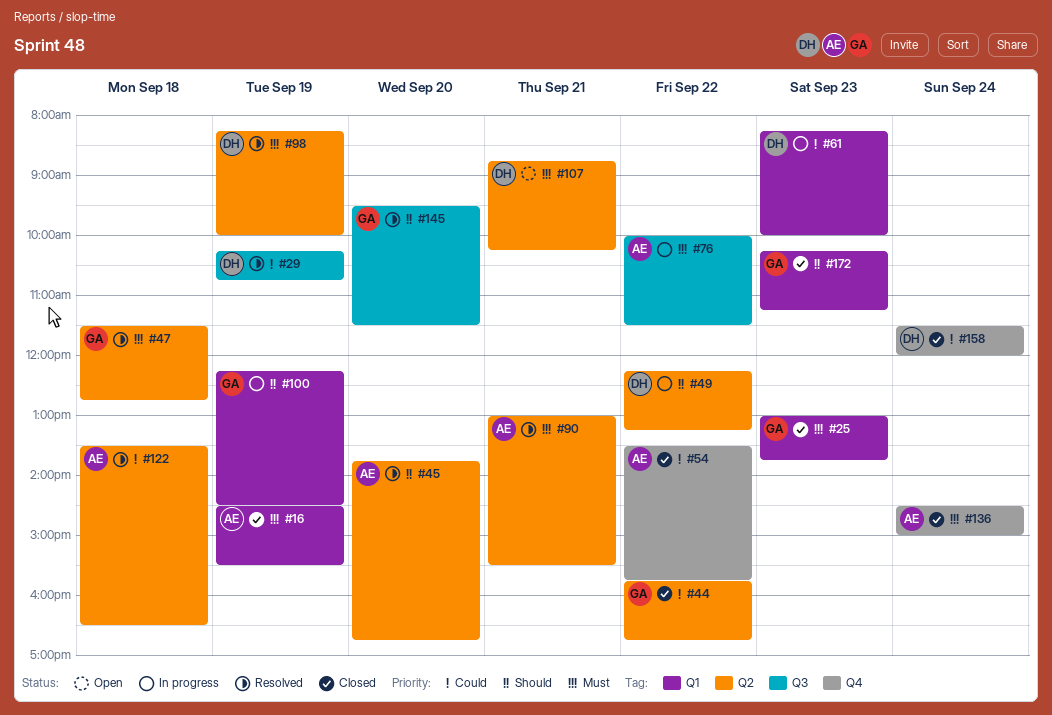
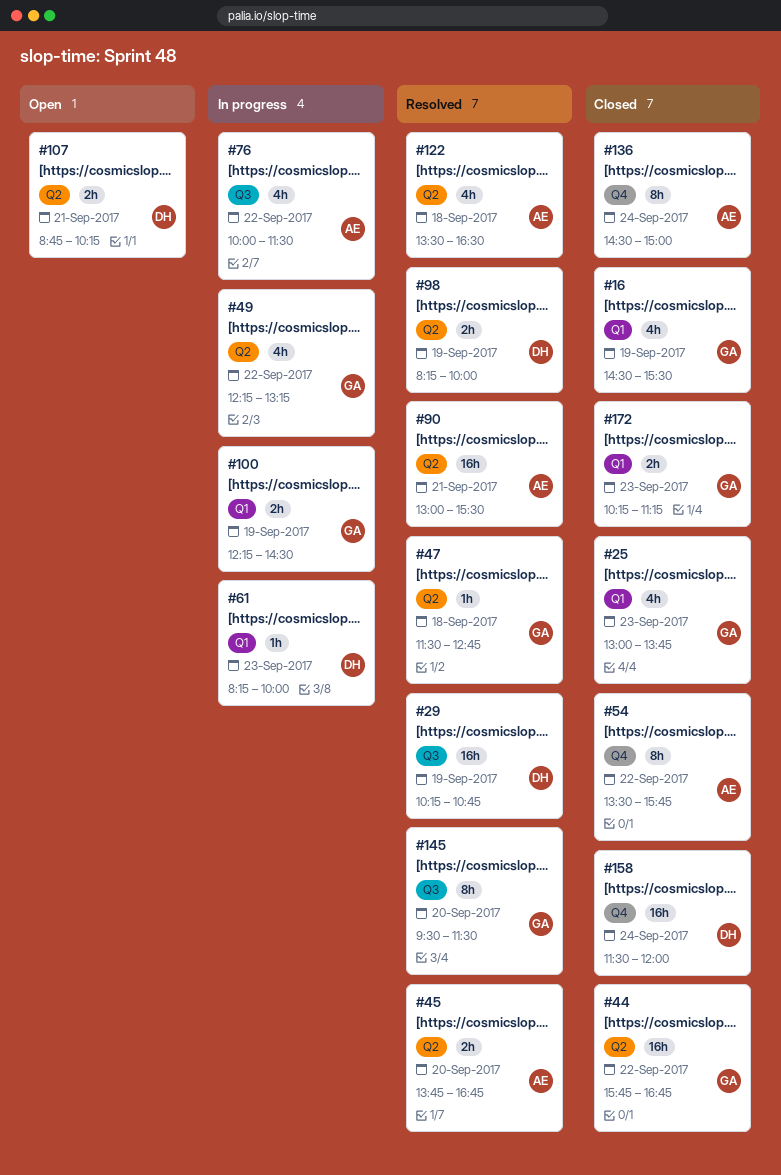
#16, owner: AE -> GA
#49, owner: DH -> GA

